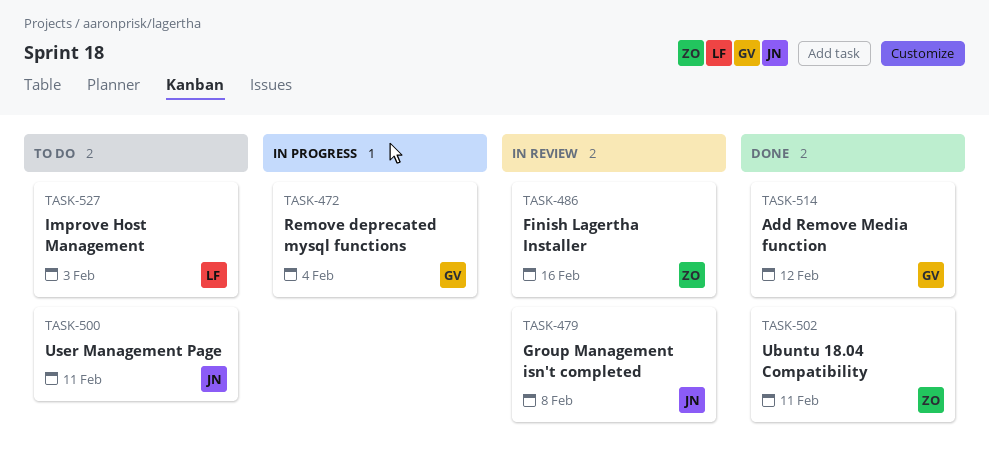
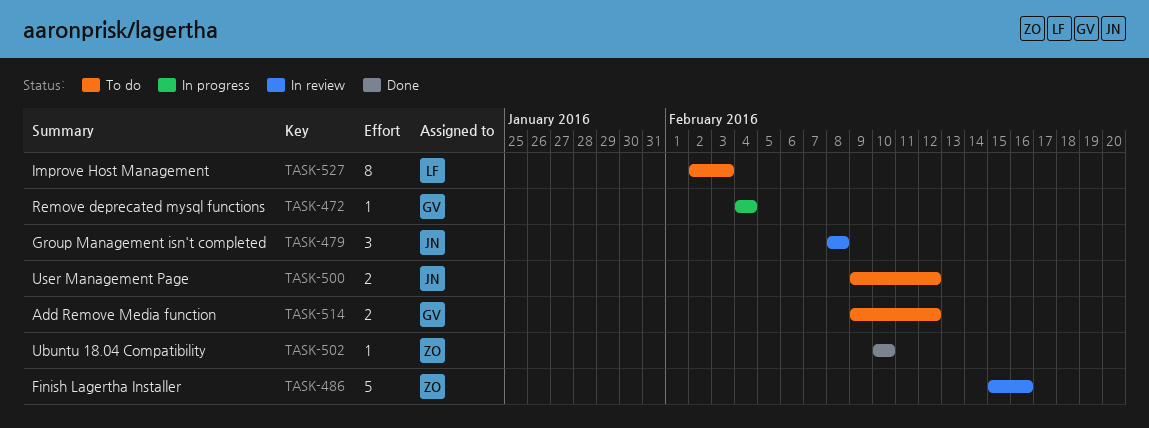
TASK-500, due: Feb 11 -> Feb 12
TASK-502, due: Feb 11 -> Feb 10
TASK-514, status: Done -> To do

